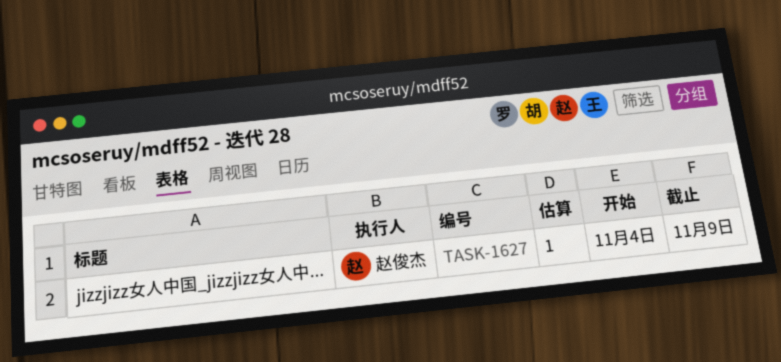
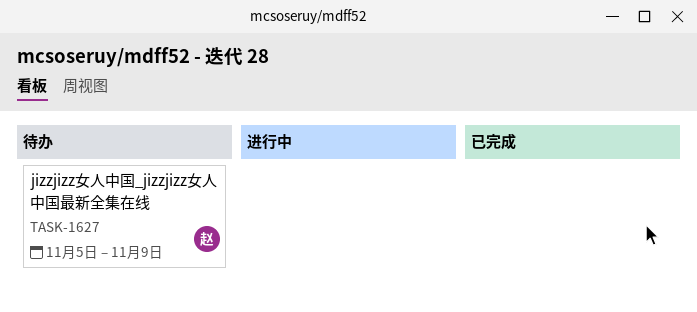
TASK-1627, start: Nov 4 -> Nov 5

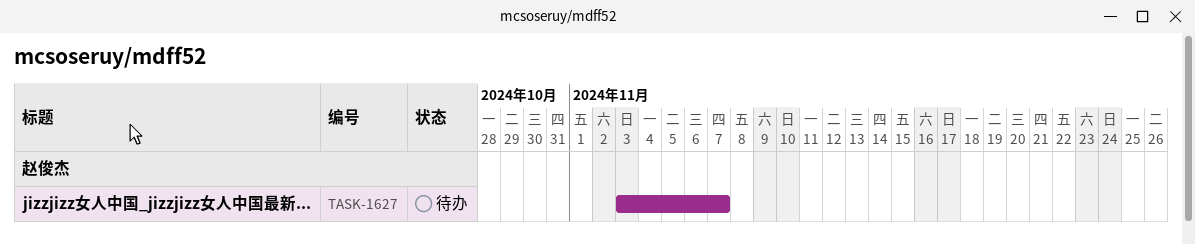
TASK-1627, start: Nov 5 -> Nov 3
TASK-1627, due: Nov 9 -> Nov 7

